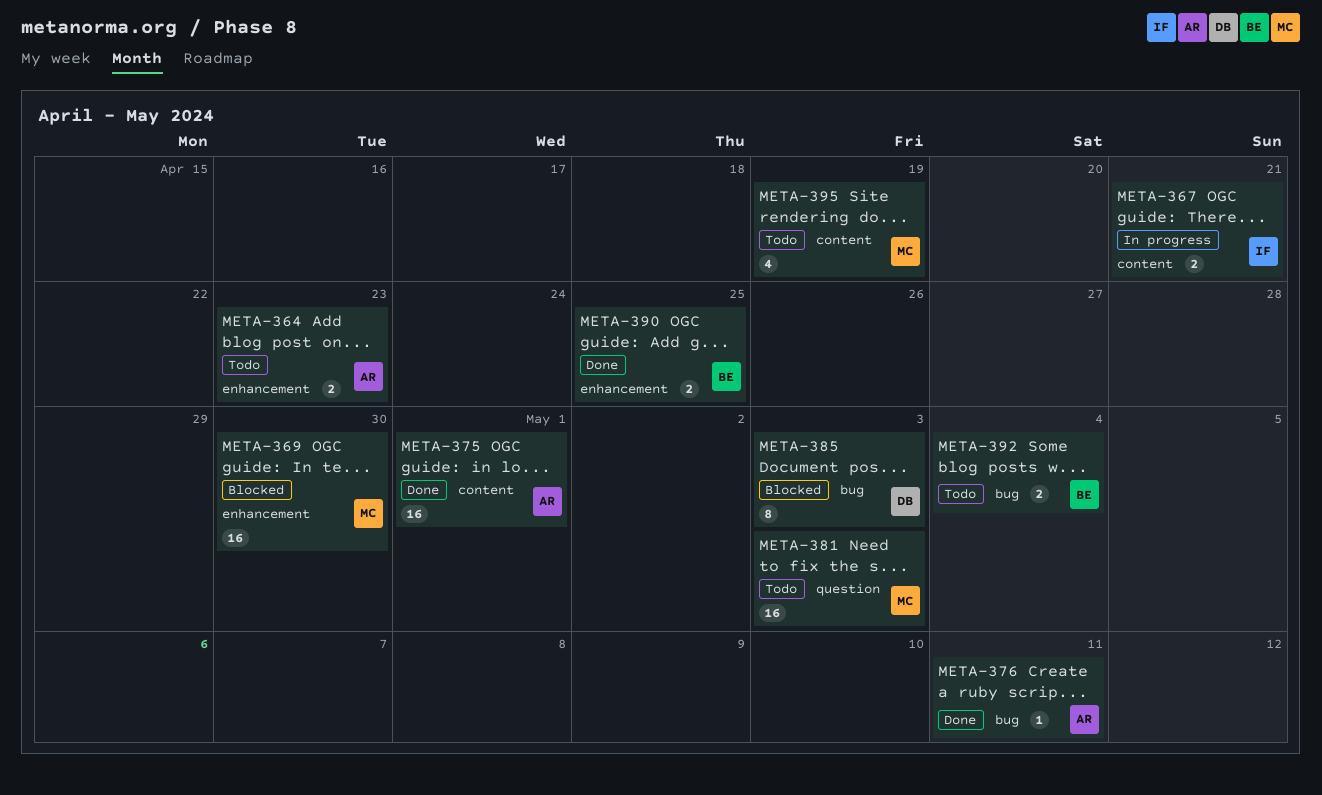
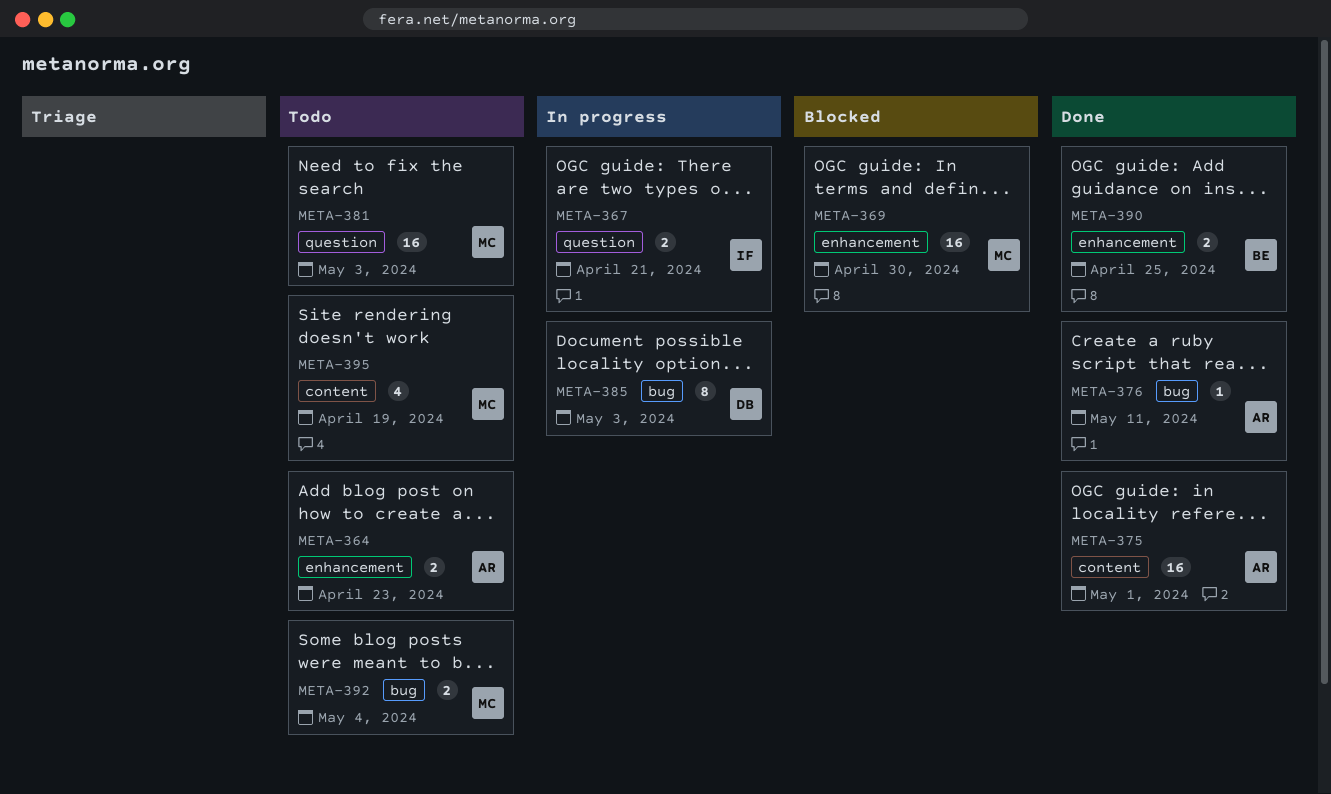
META-367, label: content -> question
META-385, status: Blocked -> In progress
META-392, owner: BE -> MC

